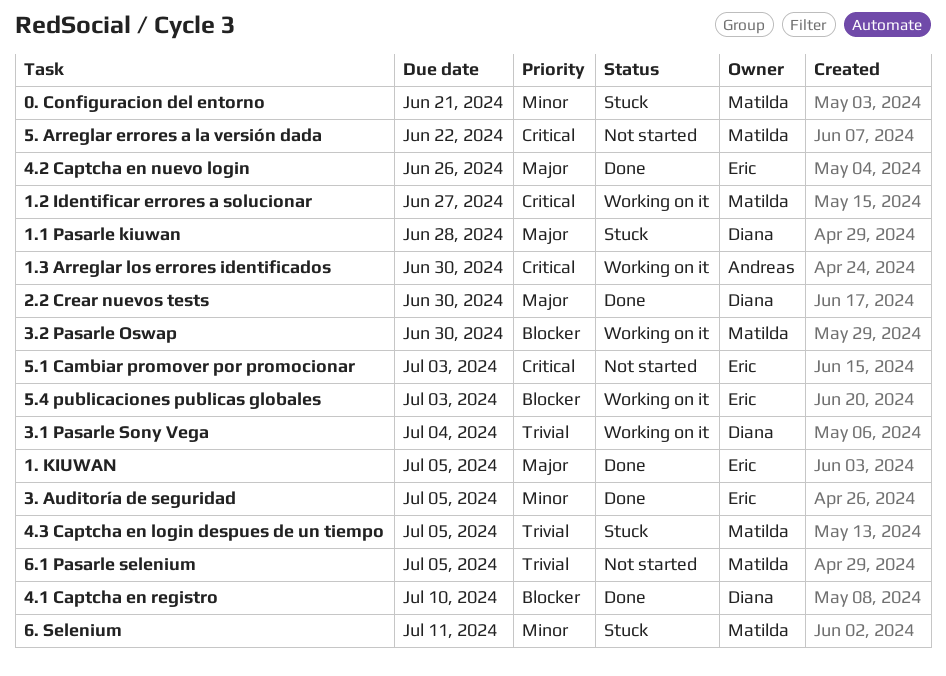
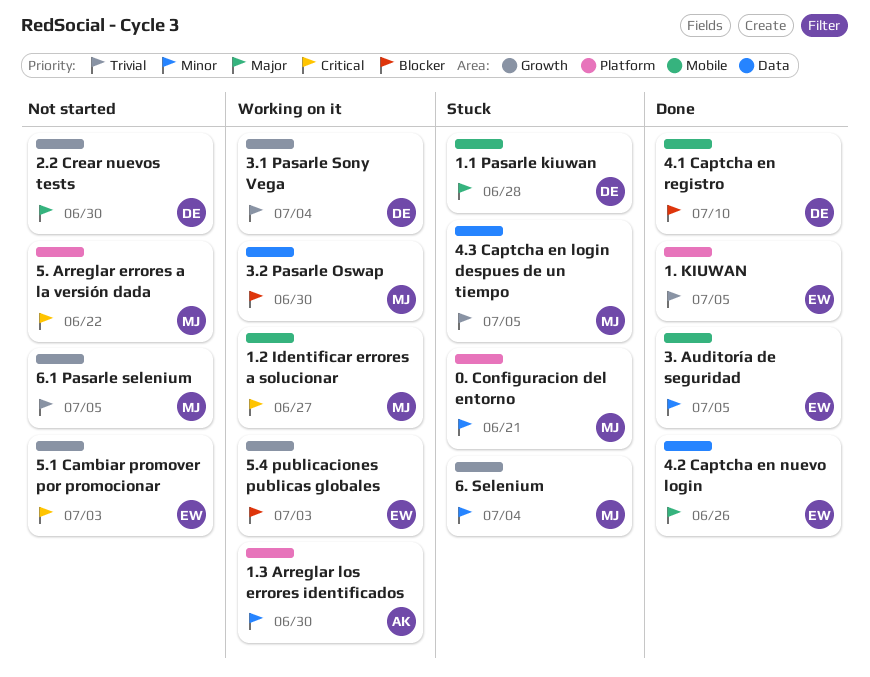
1. KIUWAN, priority: Major -> Trivial
1.3 Arreglar los errores identificados, priority: Critical -> Minor
2.2 Crear nuevos tests, status: Done -> Not started
6. Selenium, due: Jul 11 -> Jul 4

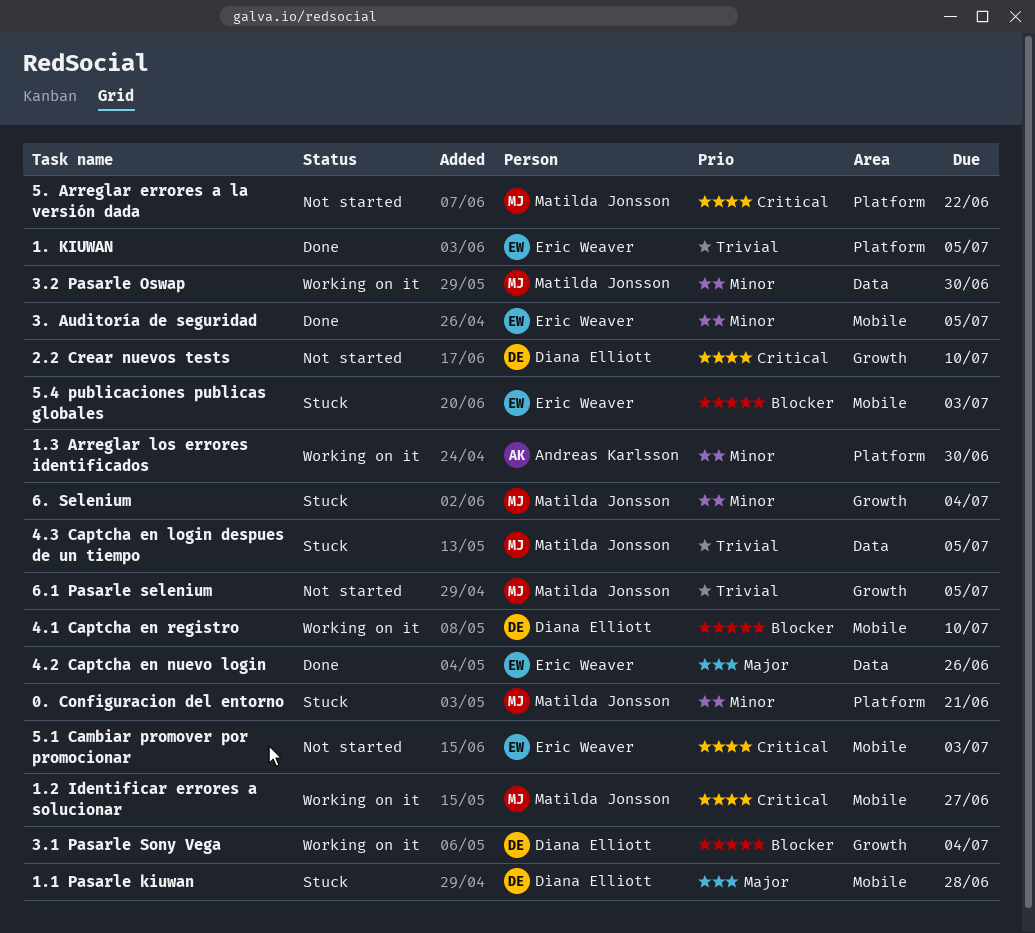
2.2 Crear nuevos tests, priority: Major -> Critical
2.2 Crear nuevos tests, due: Jun 30 -> Jul 10
3.1 Pasarle Sony Vega, priority: Trivial -> Blocker
3.2 Pasarle Oswap, priority: Blocker -> Minor
4.1 Captcha en registro, status: Done -> Working on it
5.1 Cambiar promover por promocionar, label: Growth -> Mobile
5.4 publicaciones publicas globales, status: Working on it -> Stuck
5.4 publicaciones publicas globales, label: Growth -> Mobile

